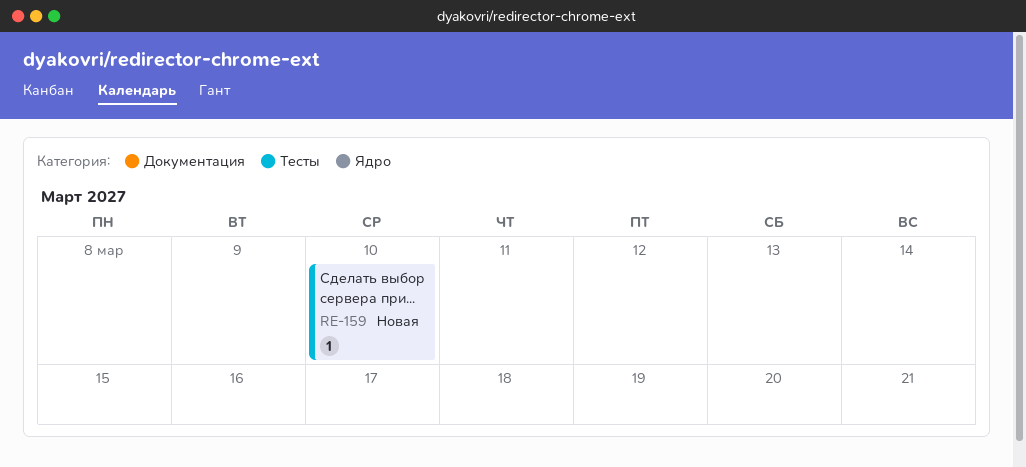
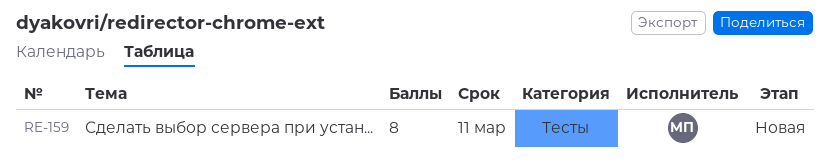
RE-159, estimate: 1 -> 8
RE-159, due: Mar 10 -> Mar 11

